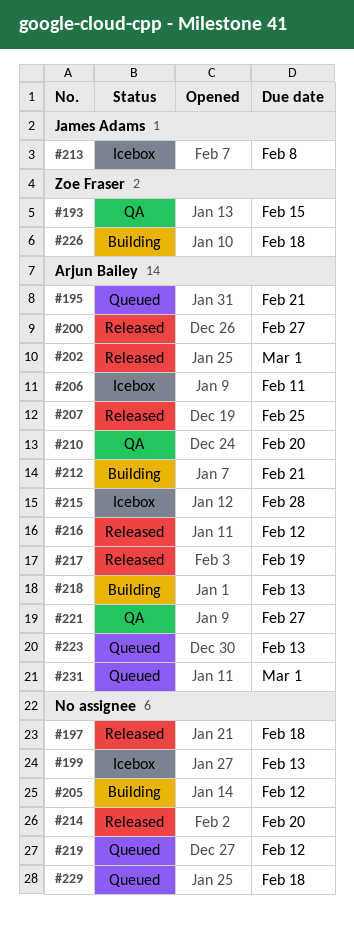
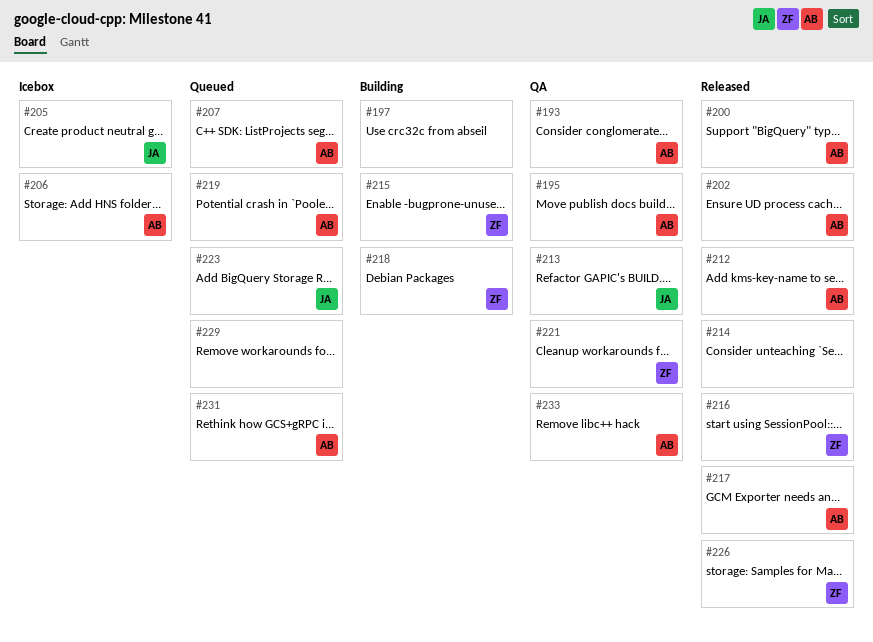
#193, owner: Zoe Fraser -> Arjun Bailey
#195, status: Queued -> QA
#197, status: Released -> Building
#199: present -> none
#205, status: Building -> Icebox
#205, owner: none -> James Adams
#207, status: Released -> Queued
#210: present -> none
#212, status: Building -> Released
#213, status: Icebox -> QA
#215, status: Icebox -> Building
#215, owner: Arjun Bailey -> Zoe Fraser
#216, owner: Arjun Bailey -> Zoe Fraser
#218, owner: Arjun Bailey -> Zoe Fraser
#219, owner: none -> Arjun Bailey
#221, owner: Arjun Bailey -> Zoe Fraser
#223, owner: Arjun Bailey -> James Adams
#226, status: Building -> Released
#233: none -> present

